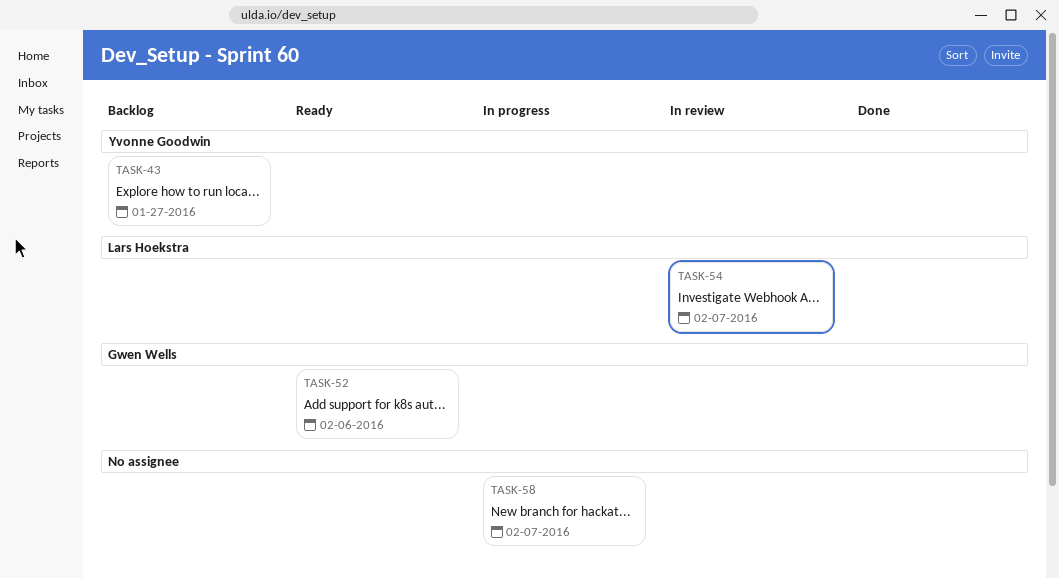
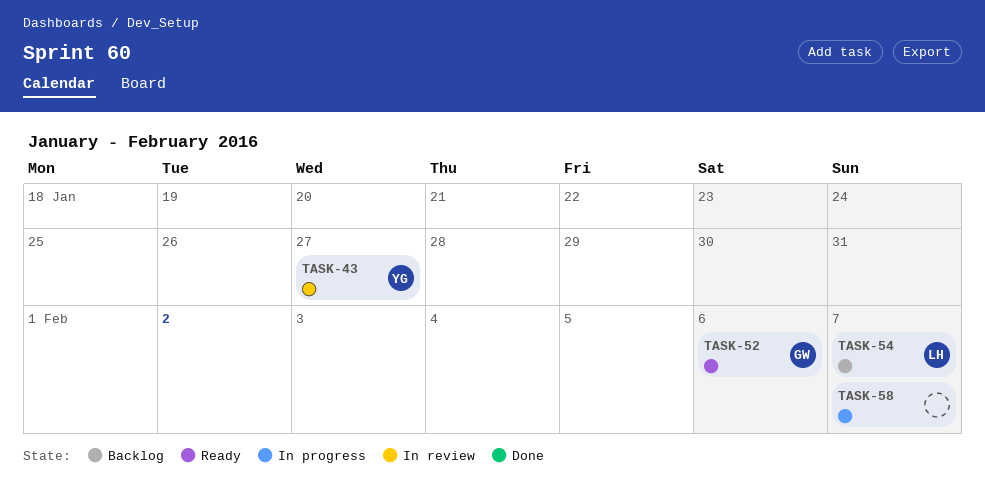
TASK-43, status: Backlog -> In review
TASK-54, status: In review -> Backlog

